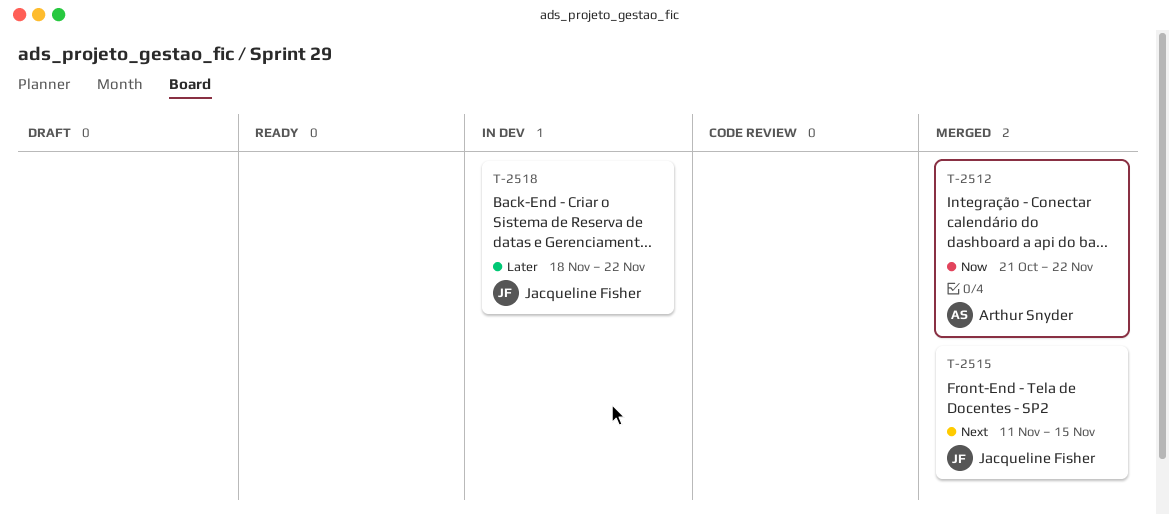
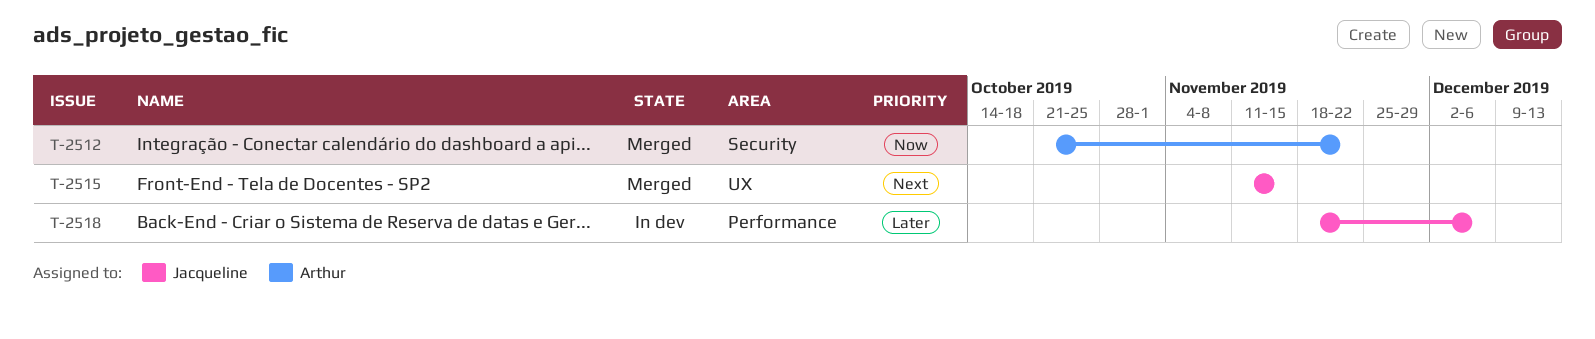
T-2518, due: Nov 22 -> Dec 6

